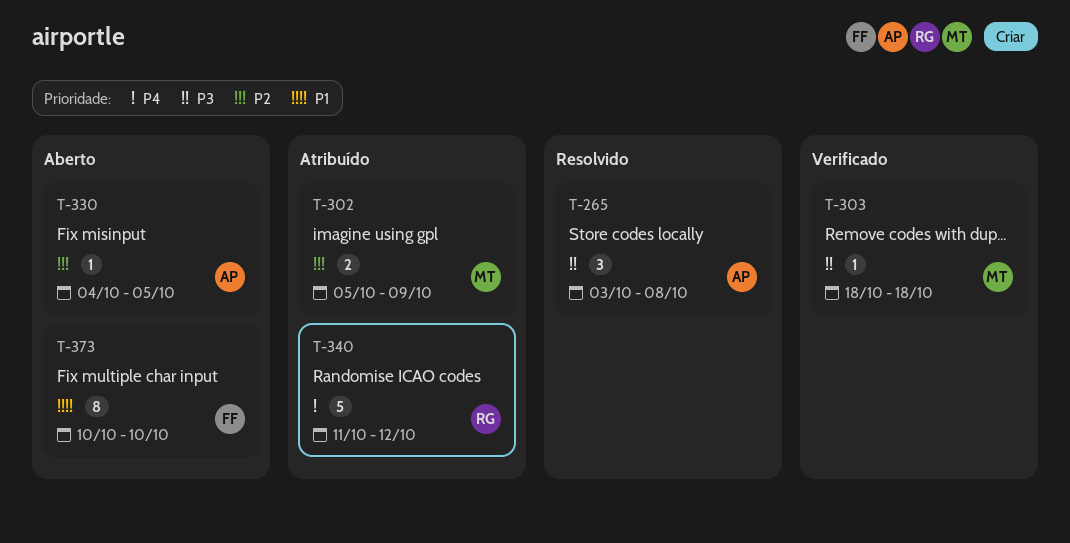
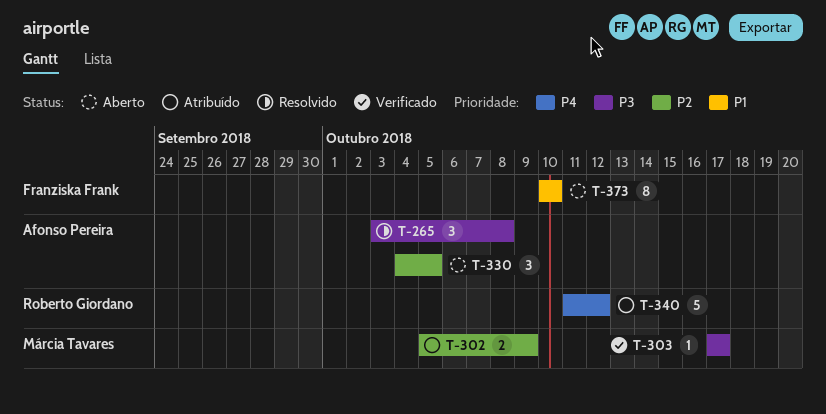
T-303, start: Oct 18 -> Oct 17
T-303, due: Oct 18 -> Oct 17
T-330, estimate: 1 -> 3

